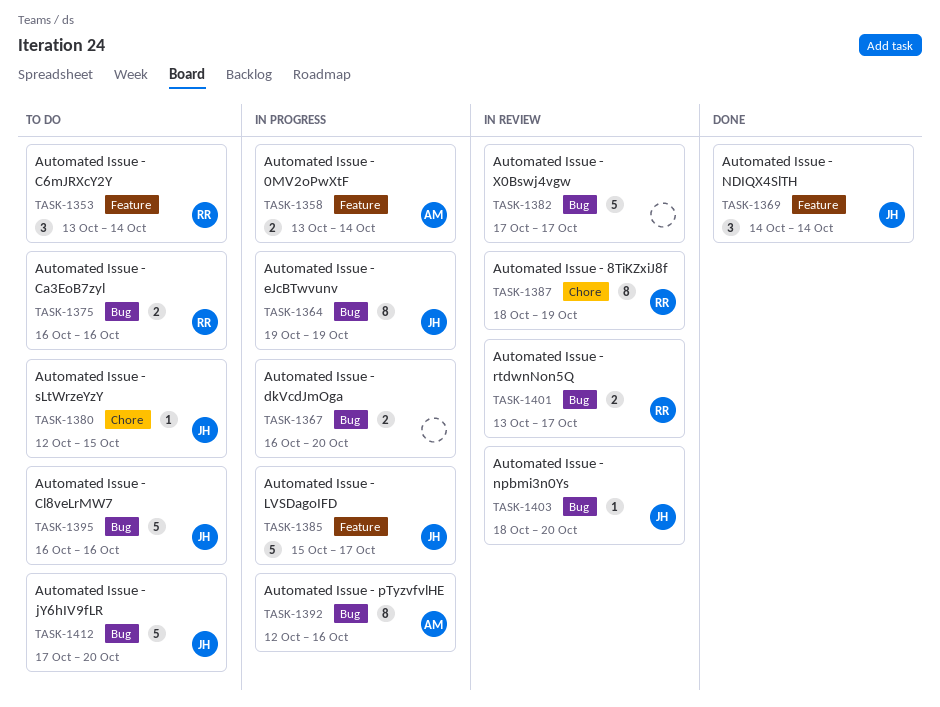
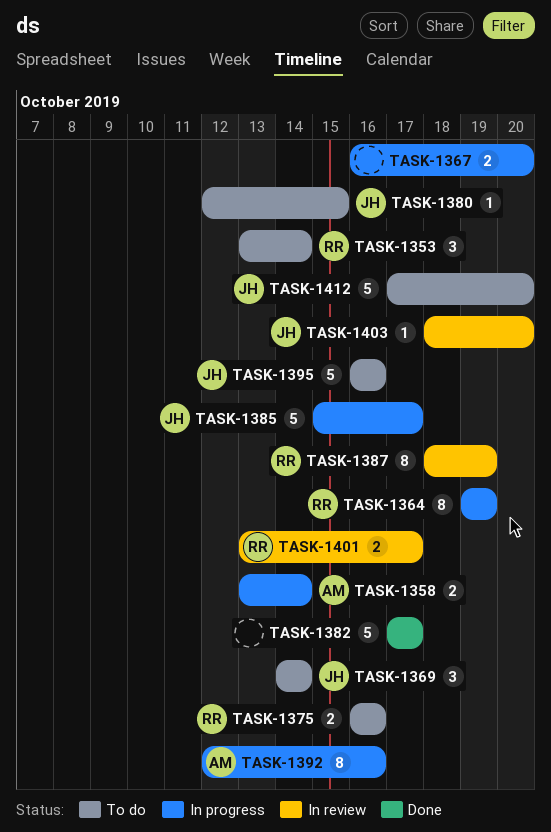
TASK-1364, owner: JH -> RR
TASK-1369, status: Done -> To do
TASK-1382, status: In review -> Done

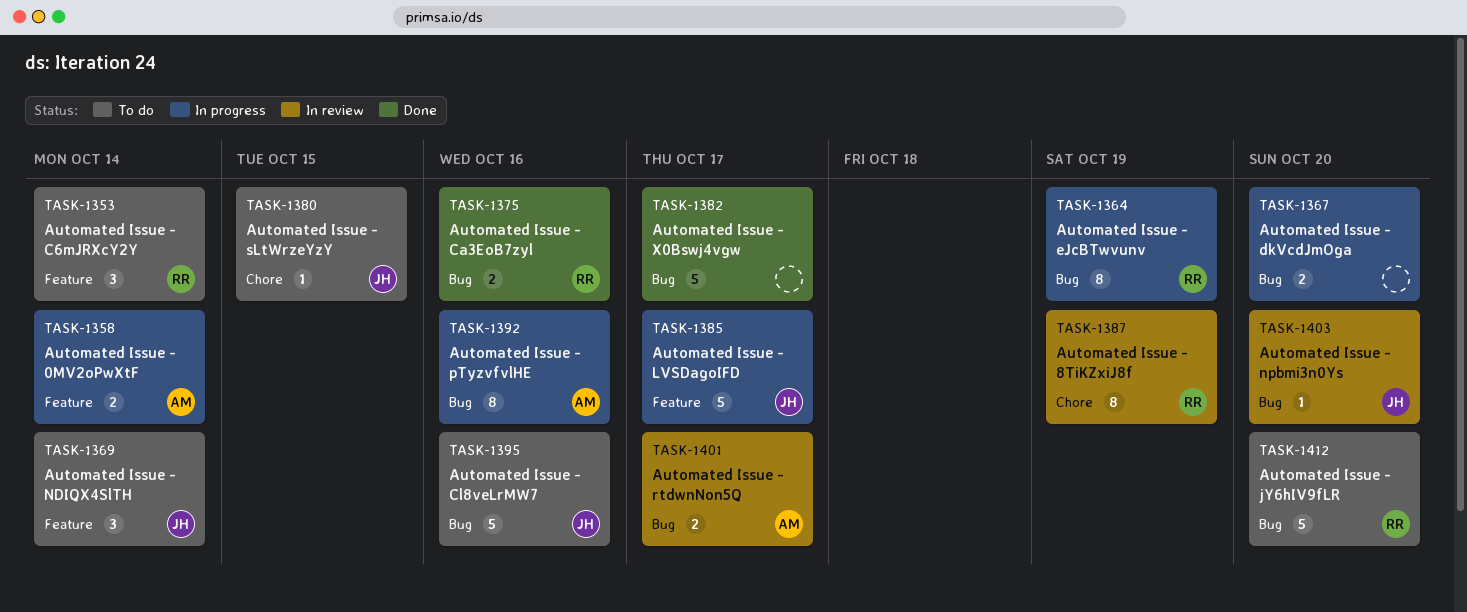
TASK-1375, status: To do -> Done
TASK-1401, owner: RR -> AM
TASK-1412, owner: JH -> RR

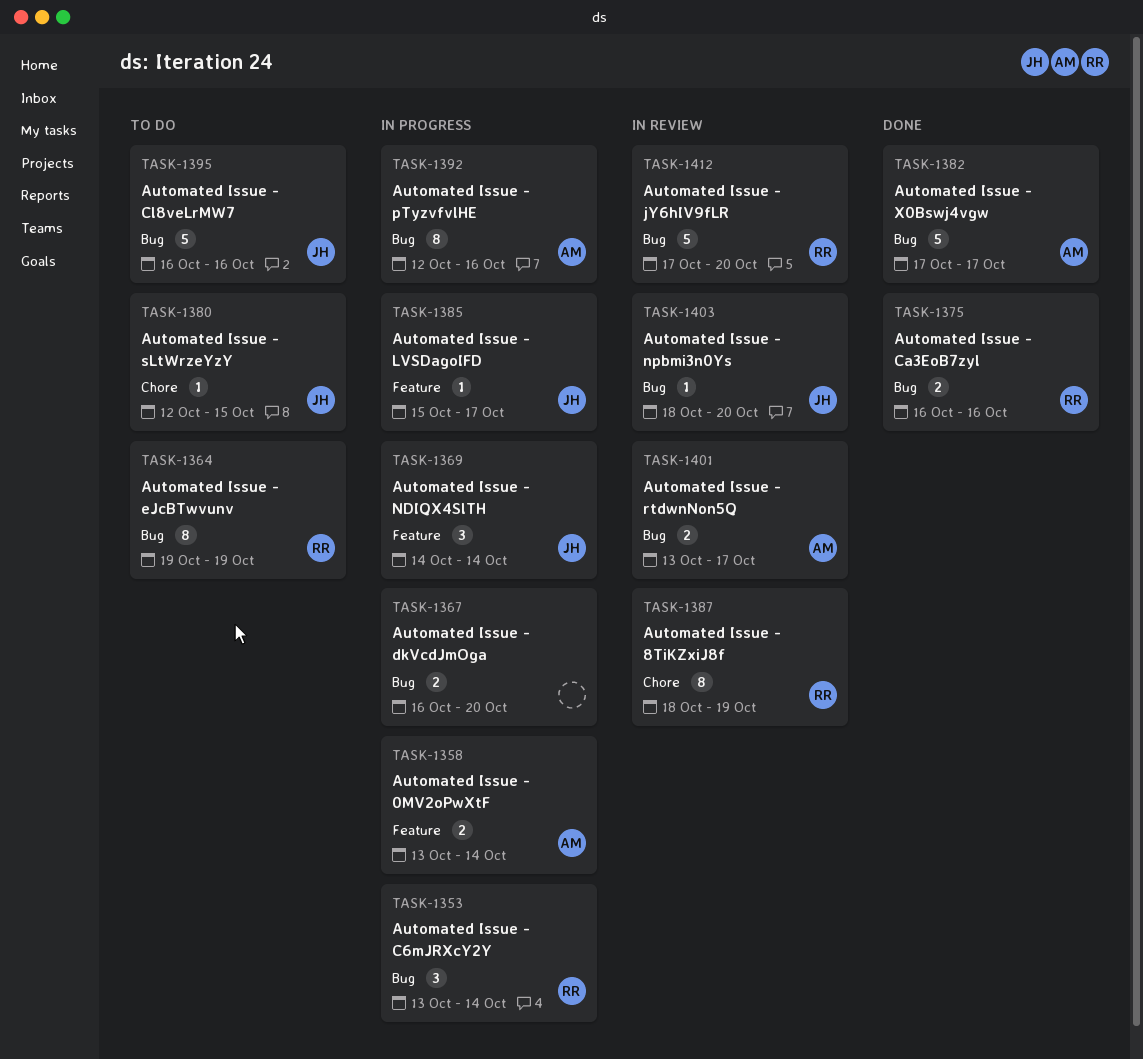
TASK-1353, status: To do -> In progress
TASK-1353, label: Feature -> Bug
TASK-1364, status: In progress -> To do
TASK-1369, status: To do -> In progress
TASK-1382, owner: none -> AM
TASK-1385, estimate: 5 -> 1
TASK-1412, status: To do -> In review

